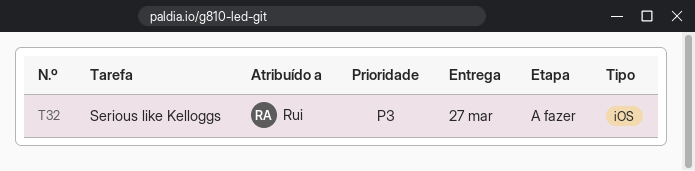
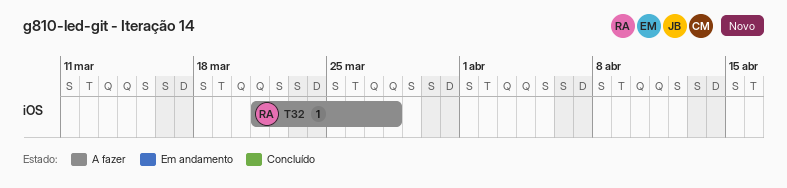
T32, due: Mar 27 -> Mar 28

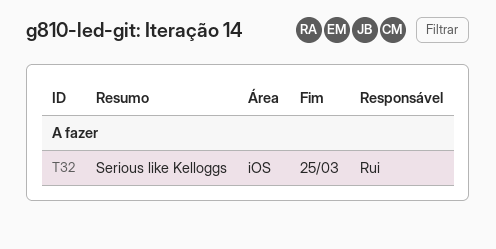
T32, due: Mar 28 -> Mar 25

